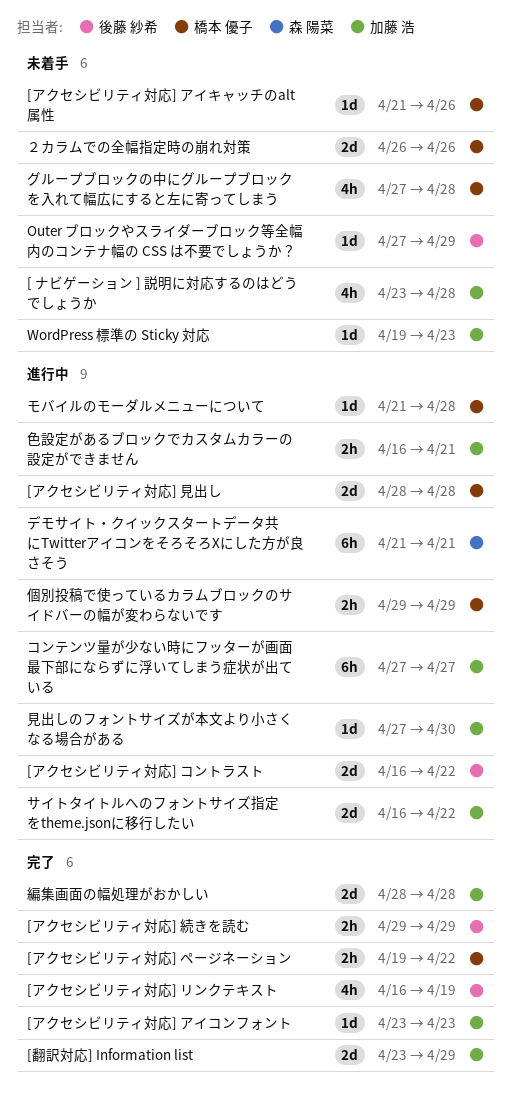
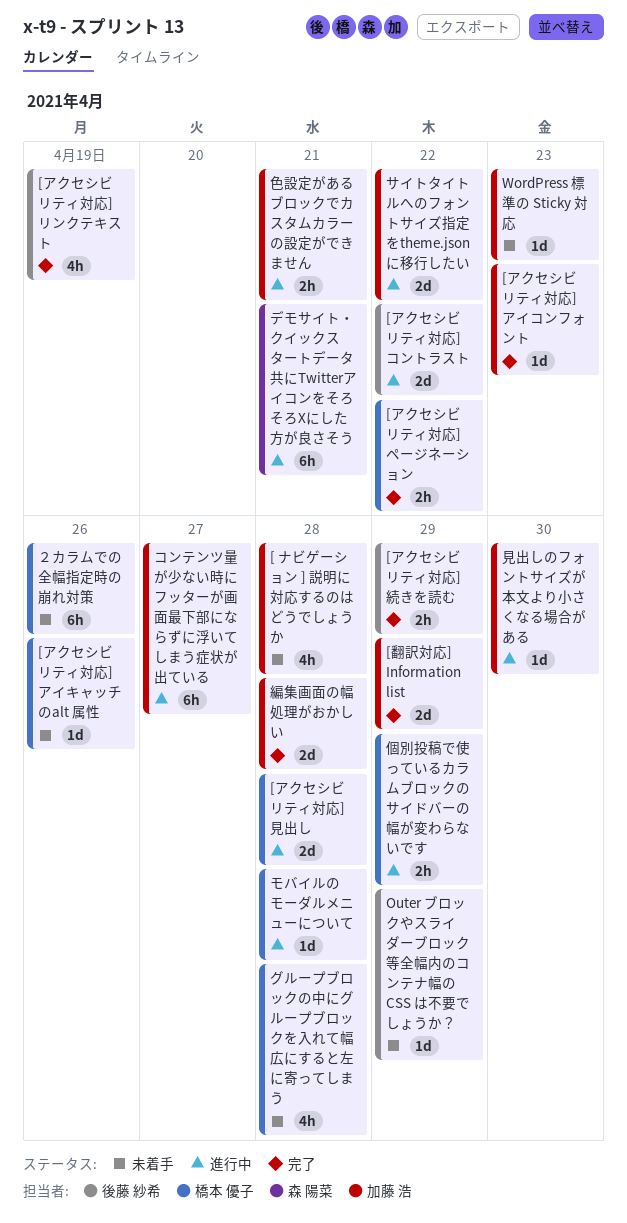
２カラムでの全幅指定時の崩れ対策, estimate: 2d -> 6h

